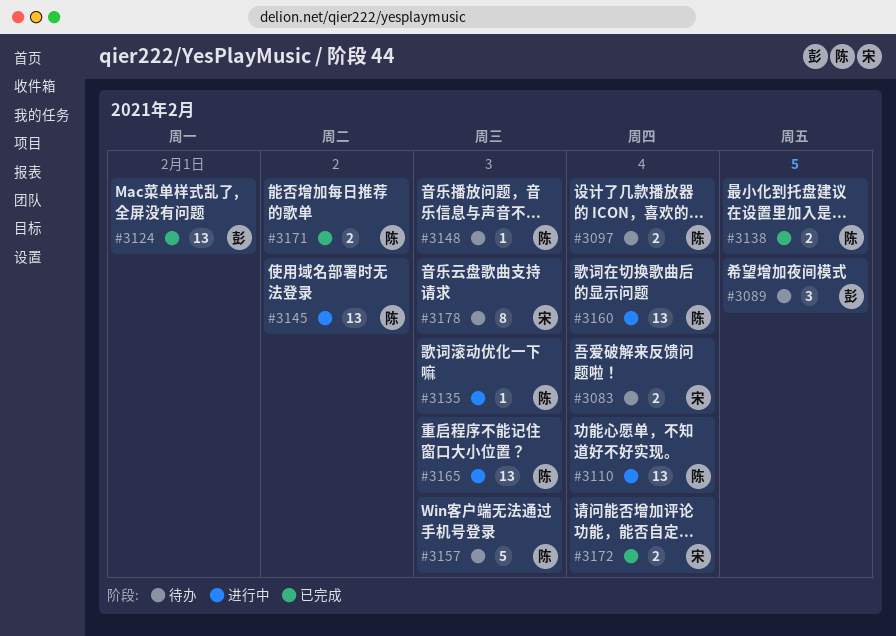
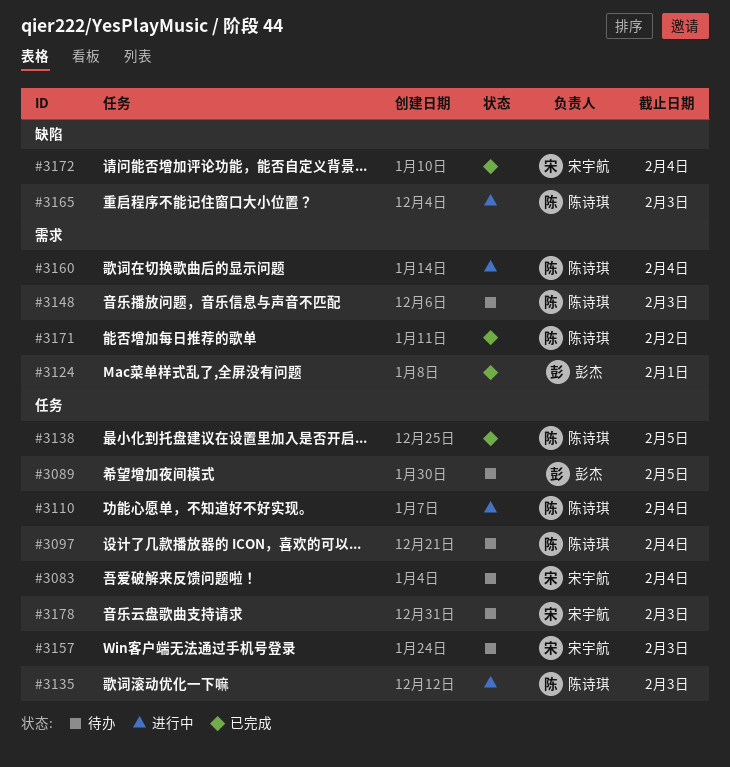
#3145: present -> none
#3157, owner: 陈诗琪 -> 宋宇航

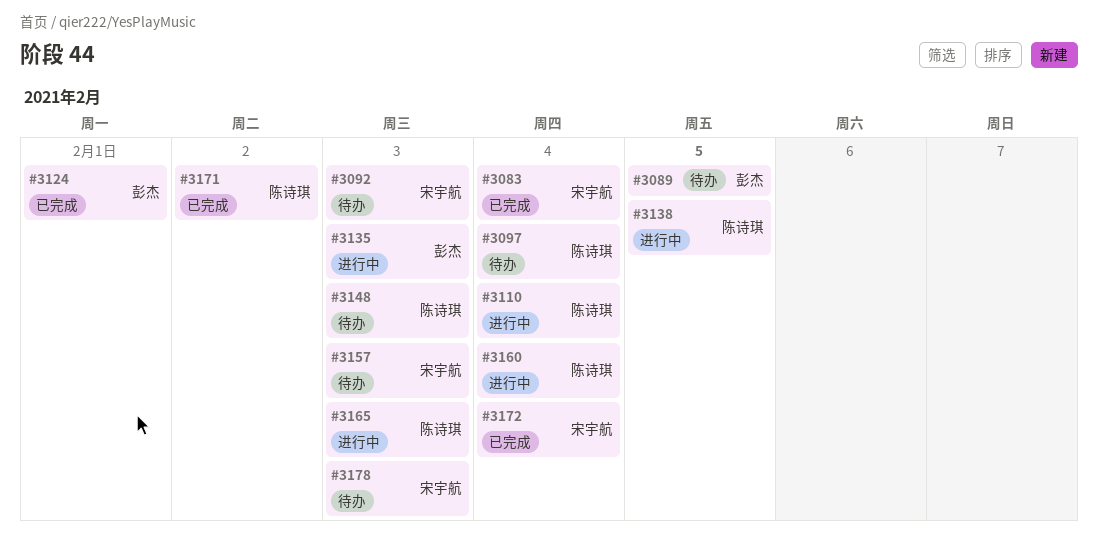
#3083, status: 待办 -> 已完成
#3092: none -> present
#3135, owner: 陈诗琪 -> 彭杰
#3138, status: 已完成 -> 进行中

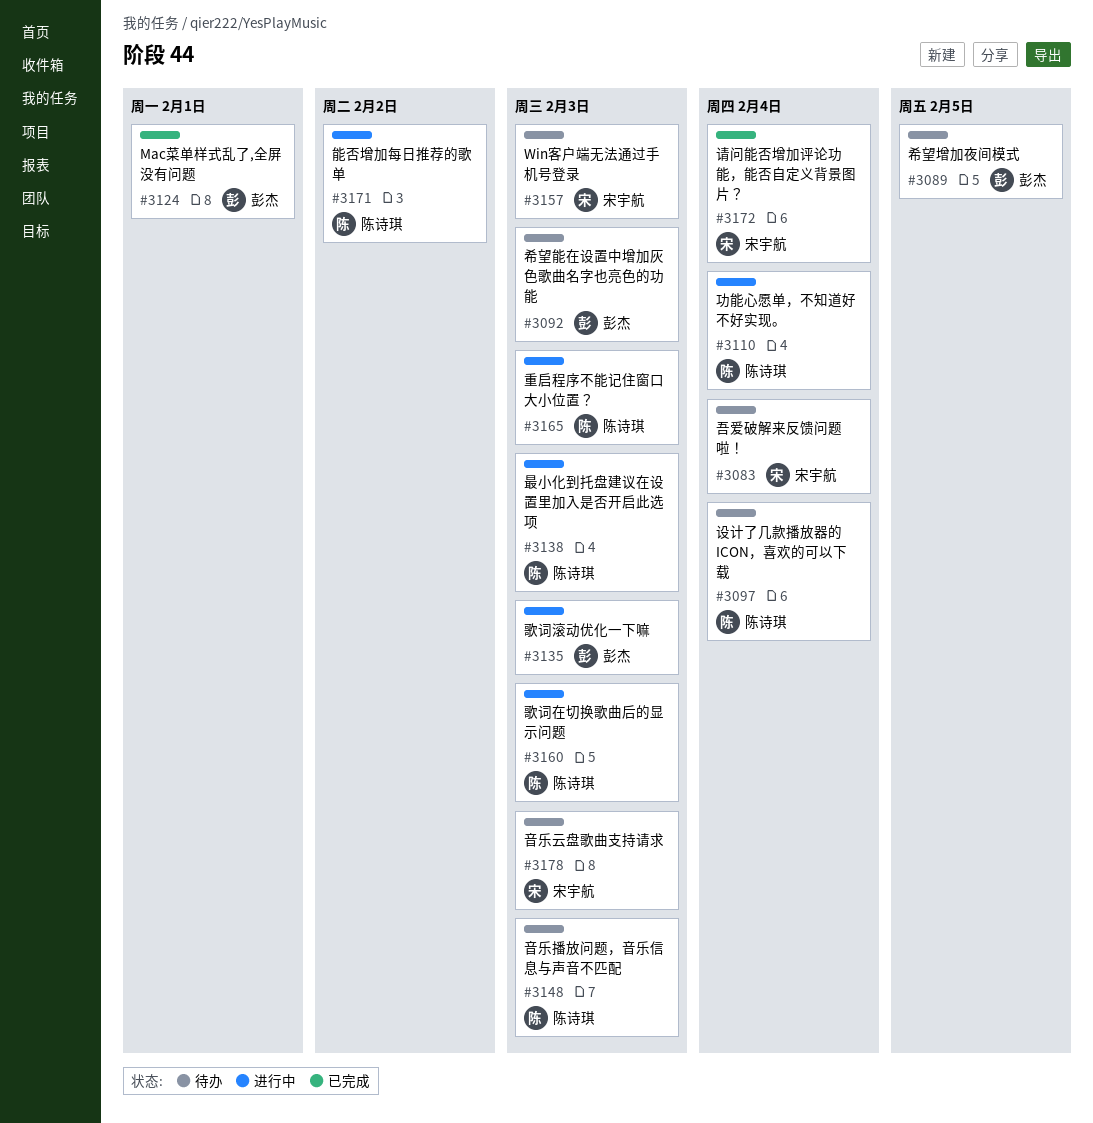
#3083, status: 已完成 -> 待办
#3092, owner: 宋宇航 -> 彭杰
#3138, due: Feb 5 -> Feb 3
#3160, due: Feb 4 -> Feb 3
#3171, status: 已完成 -> 进行中

